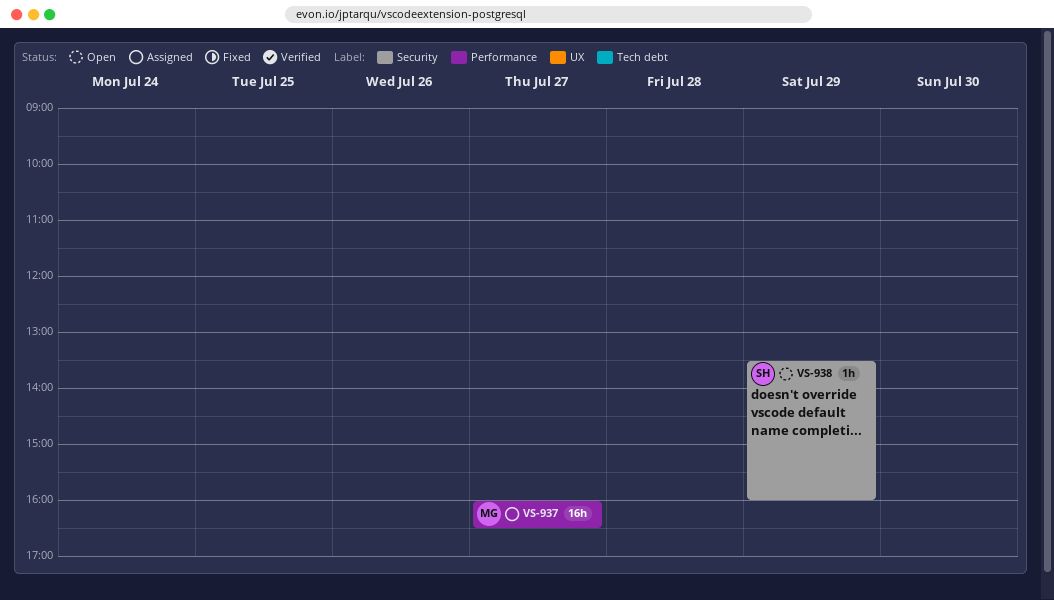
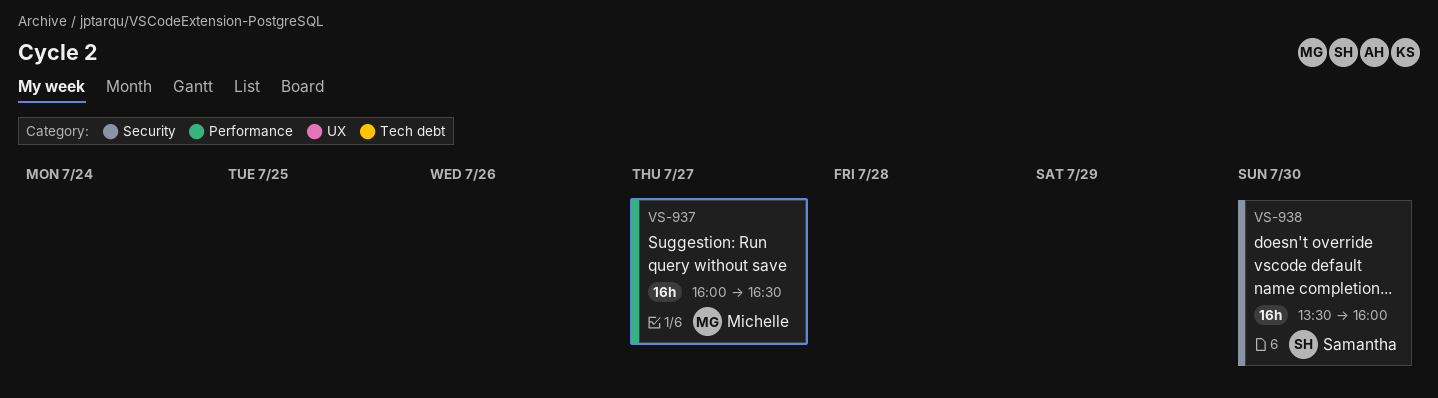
VS-938, estimate: 1h -> 16h
VS-938, day: Jul 29 -> Jul 30

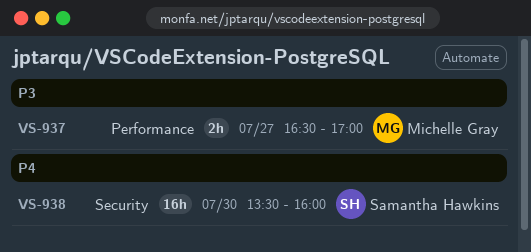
VS-937, estimate: 16h -> 2h
VS-937, begins: 16:00 -> 16:30
VS-937, ends: 16:30 -> 17:00

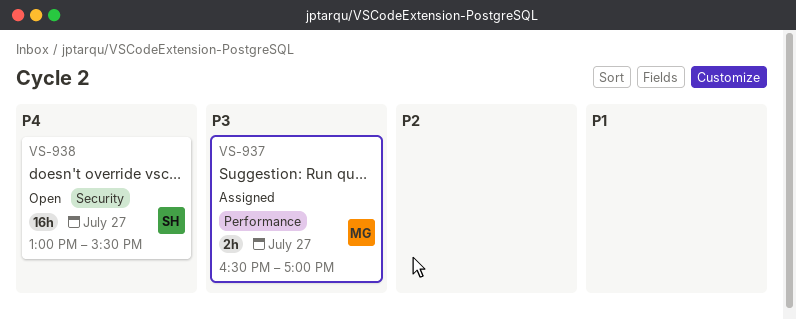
VS-938, day: Jul 30 -> Jul 27
VS-938, begins: 13:30 -> 13:00
VS-938, ends: 16:00 -> 15:30

